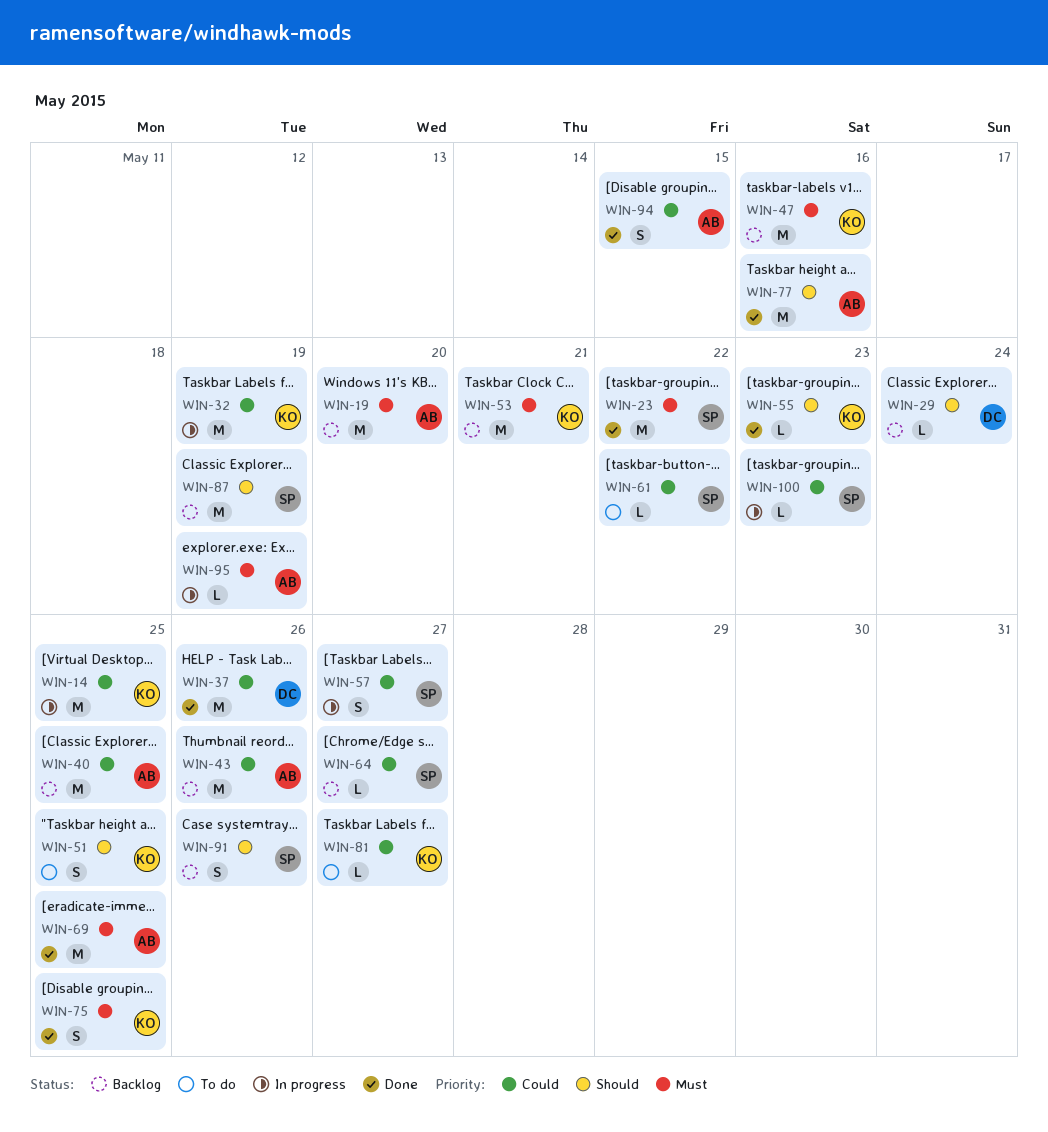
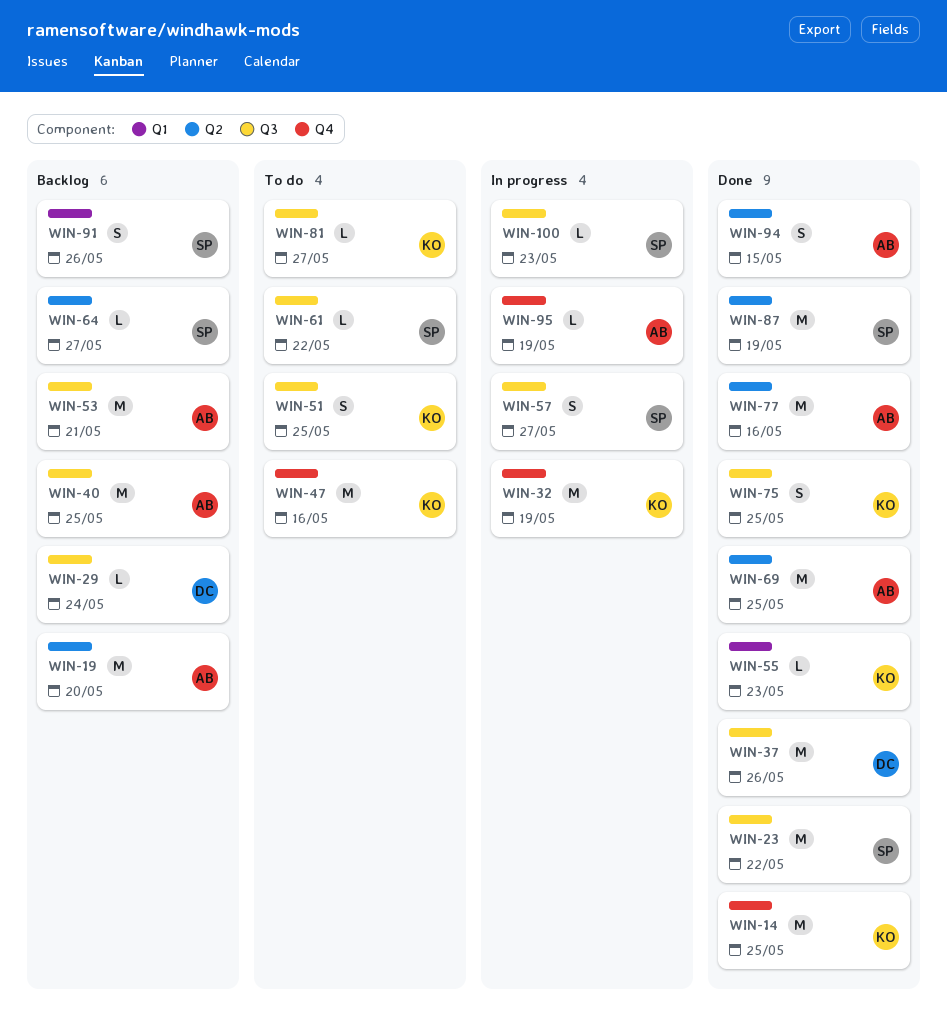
WIN-14, status: In progress -> Done
WIN-43: present -> none
WIN-47, status: Backlog -> To do
WIN-53, owner: KO -> AB
WIN-87, status: Backlog -> Done

